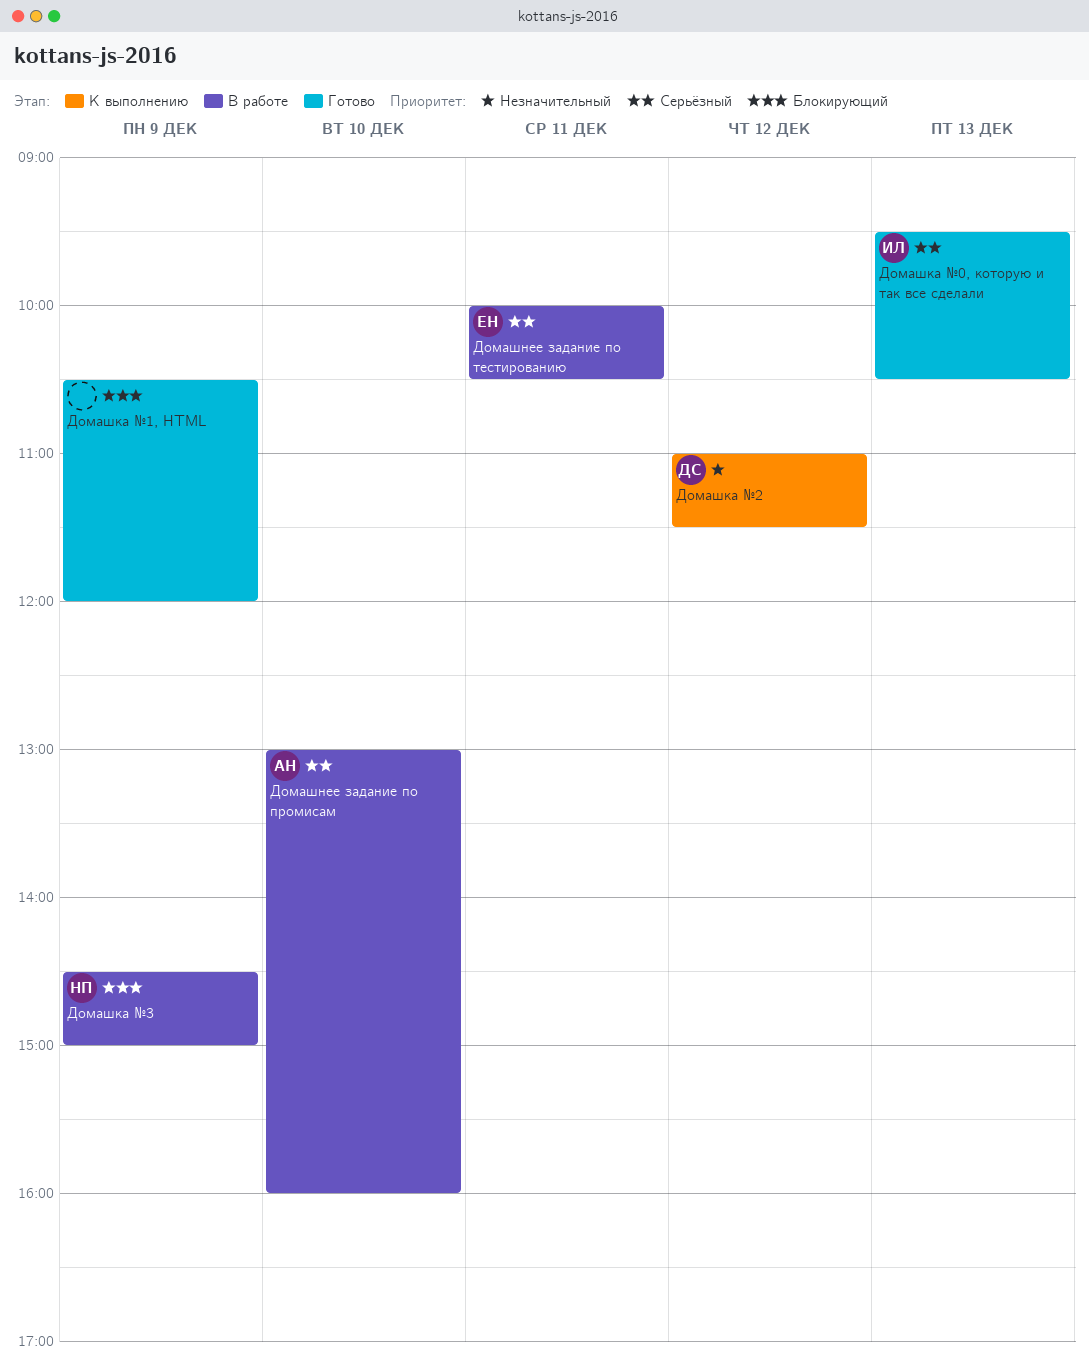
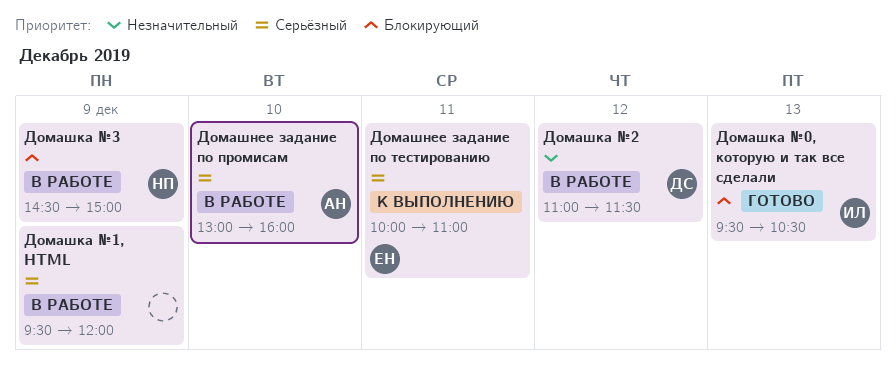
Домашка №0, которую и так все сделали, priority: Серьёзный -> Блокирующий
Домашка №1, HTML, status: Готово -> В работе
Домашка №1, HTML, priority: Блокирующий -> Серьёзный
Домашка №1, HTML, begins: 10:30 -> 09:30
Домашка №2, status: К выполнению -> В работе
Домашнее задание по тестированию, status: В работе -> К выполнению
Домашнее задание по тестированию, ends: 10:30 -> 11:00

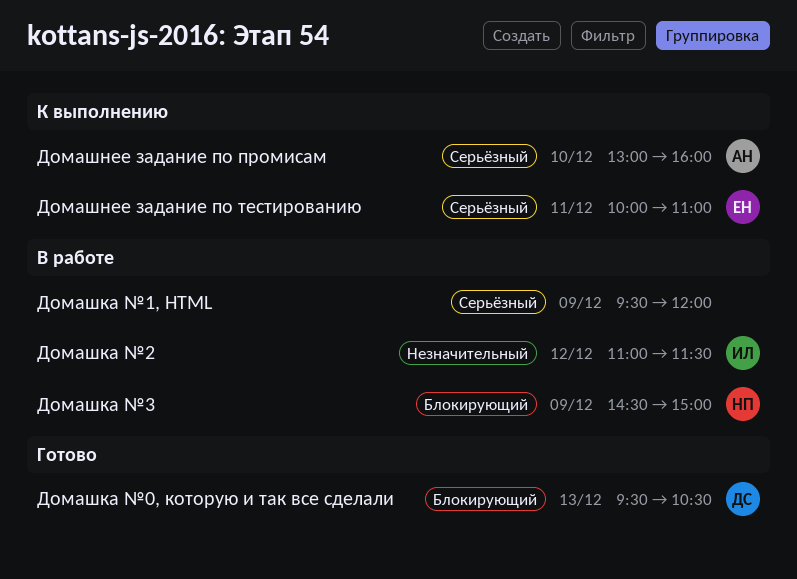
Домашка №0, которую и так все сделали, owner: ИЛ -> ДС
Домашка №2, owner: ДС -> ИЛ
Домашнее задание по промисам, status: В работе -> К выполнению

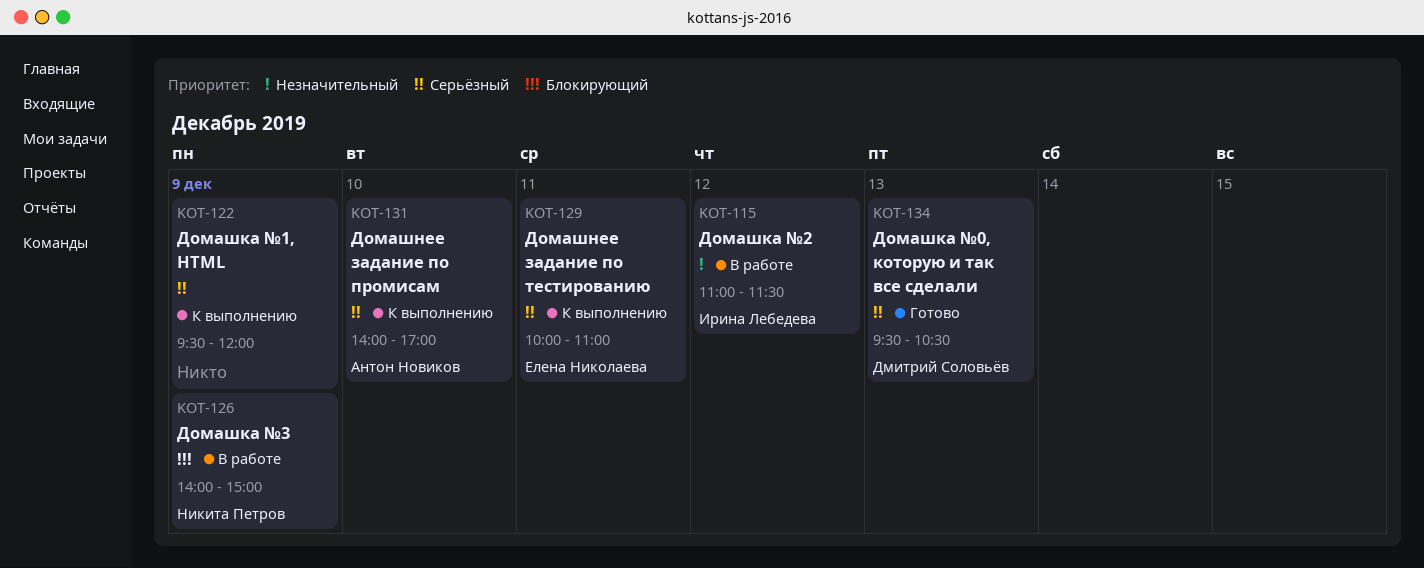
Домашка №0, которую и так все сделали, priority: Блокирующий -> Серьёзный
Домашка №1, HTML, status: В работе -> К выполнению
Домашка №3, begins: 14:30 -> 14:00
Домашнее задание по промисам, begins: 13:00 -> 14:00
Домашнее задание по промисам, ends: 16:00 -> 17:00

